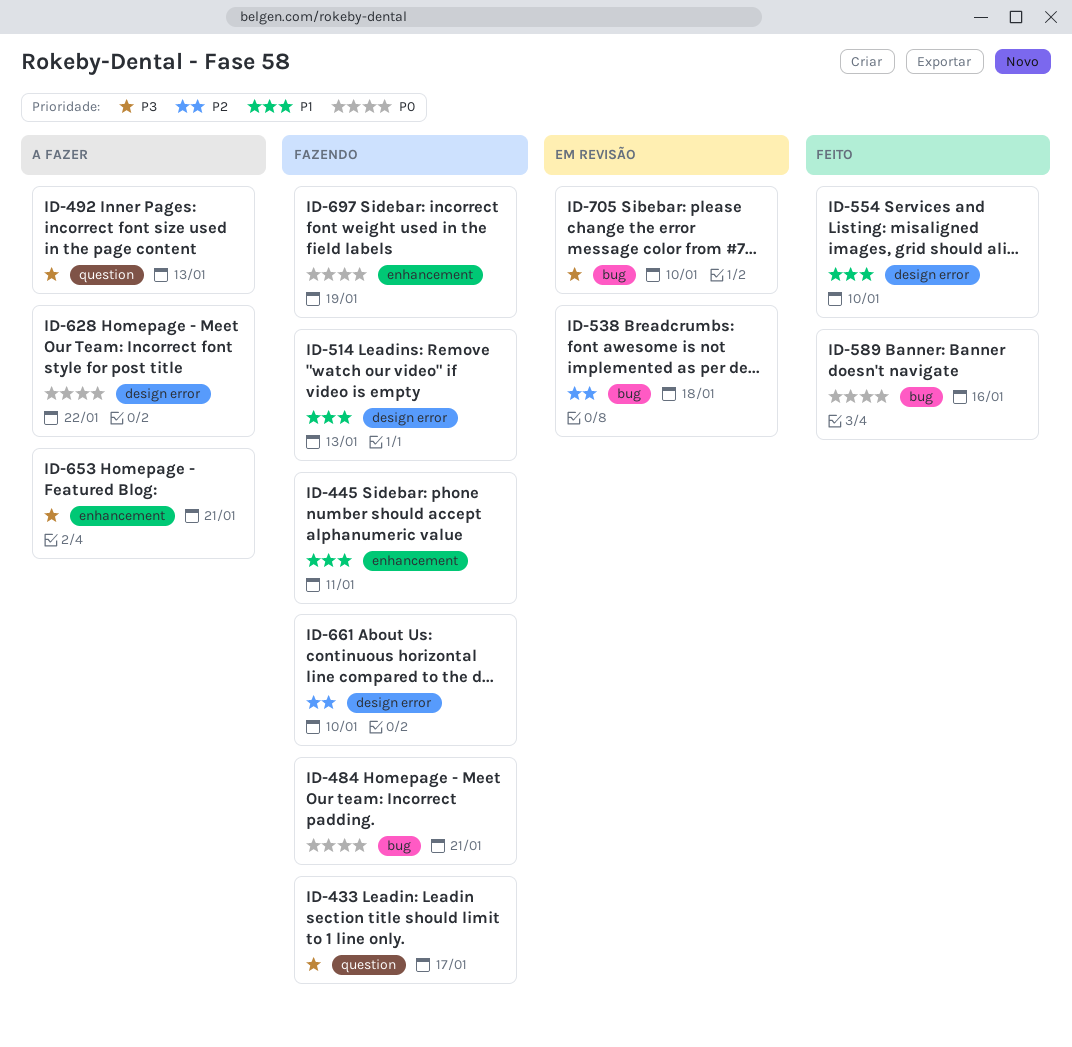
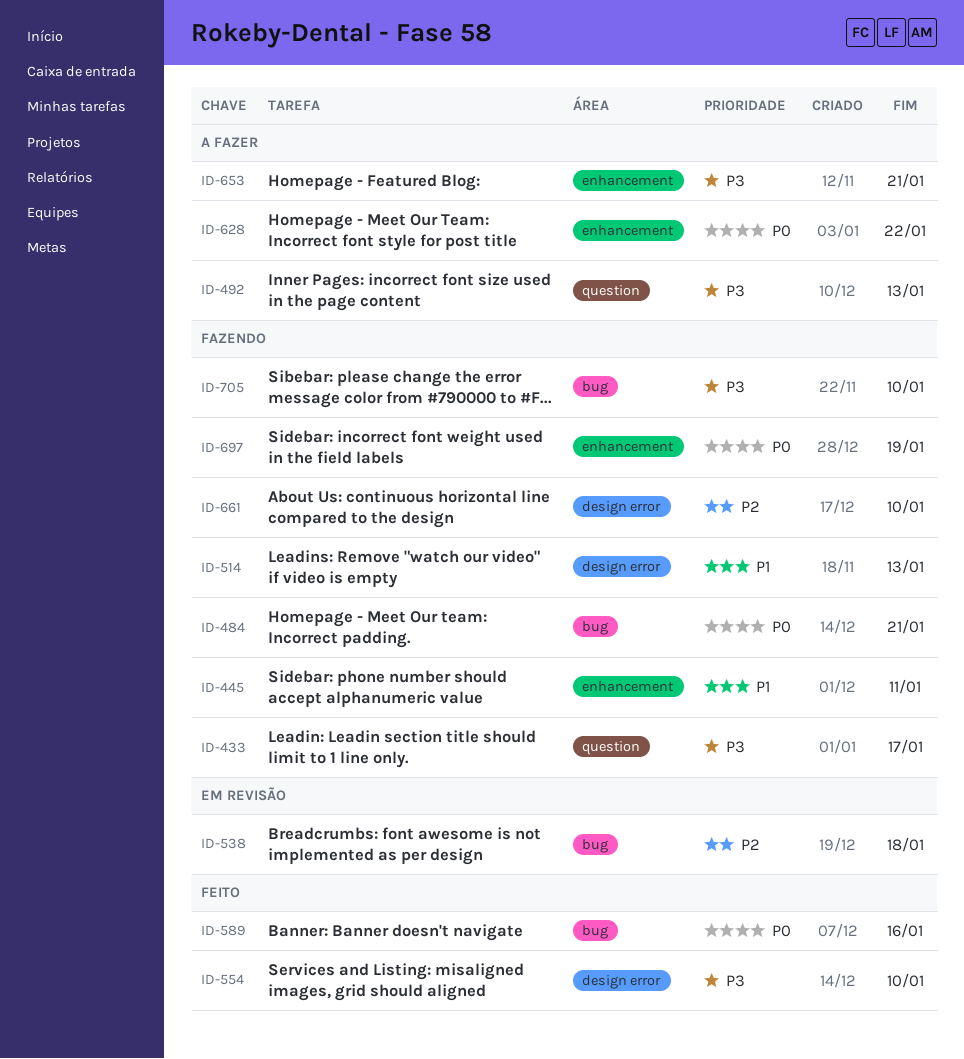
ID-554, priority: P1 -> P3
ID-628, label: design error -> enhancement
ID-705, status: Em revisão -> Fazendo

